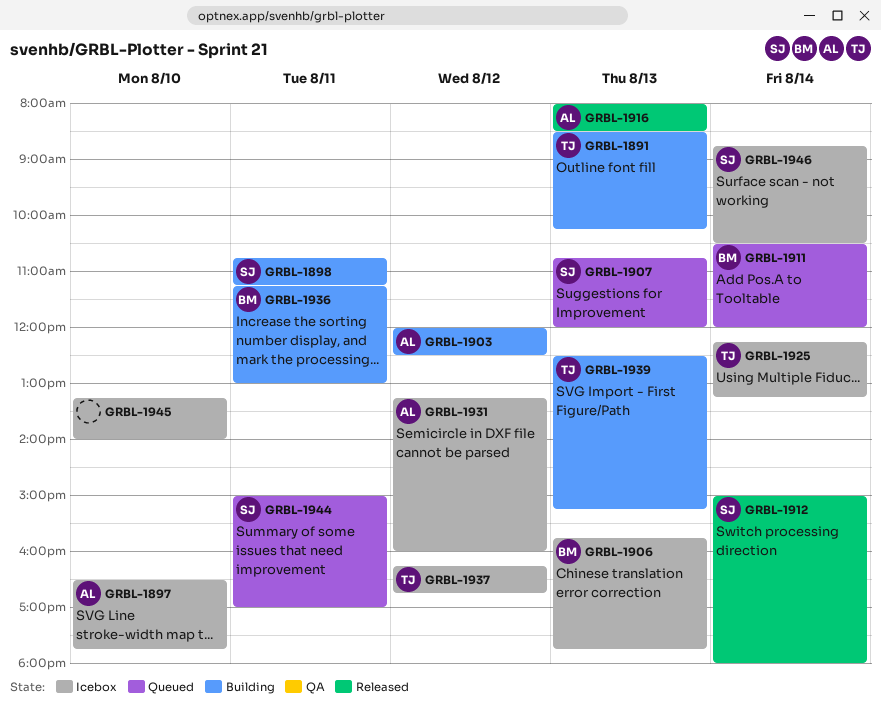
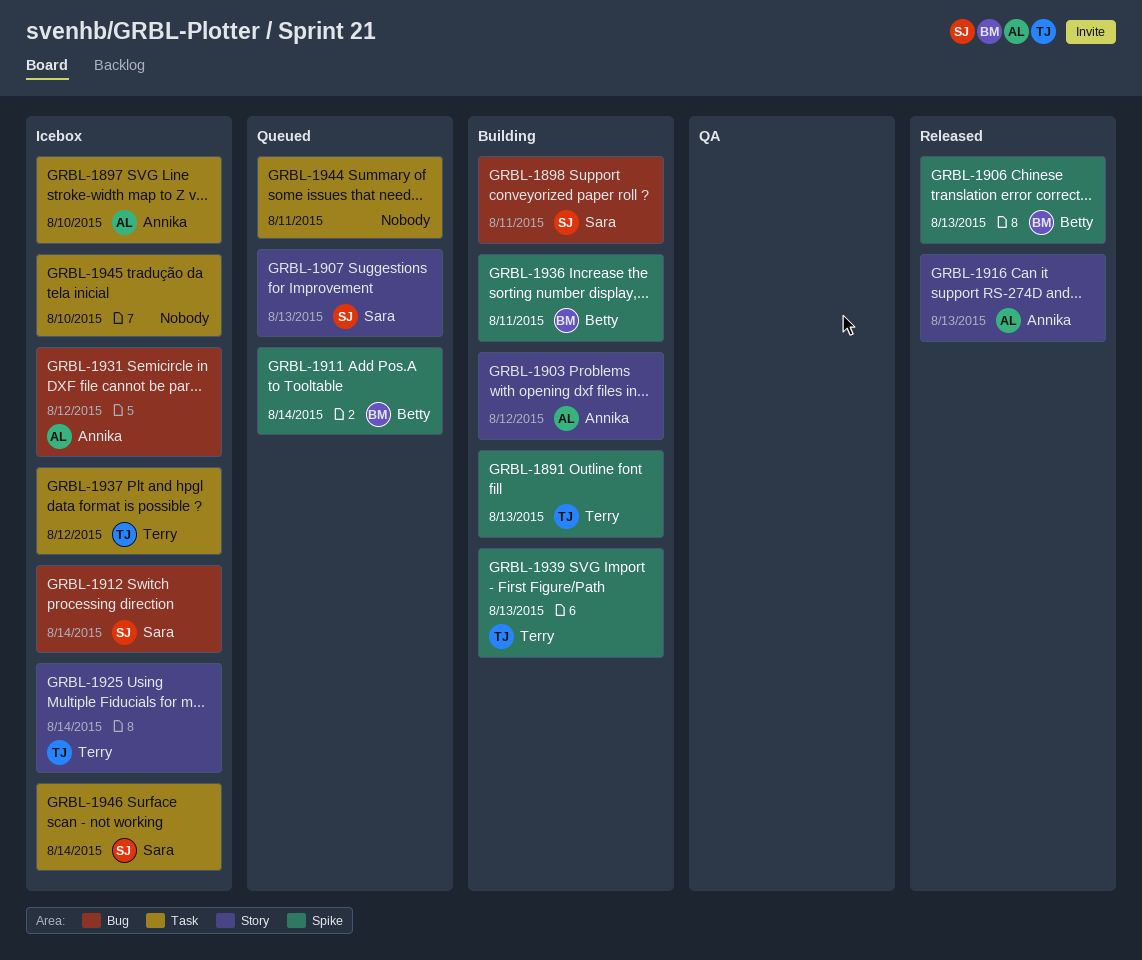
GRBL-1906, status: Icebox -> Released
GRBL-1912, status: Released -> Icebox
GRBL-1944, owner: Sara -> none

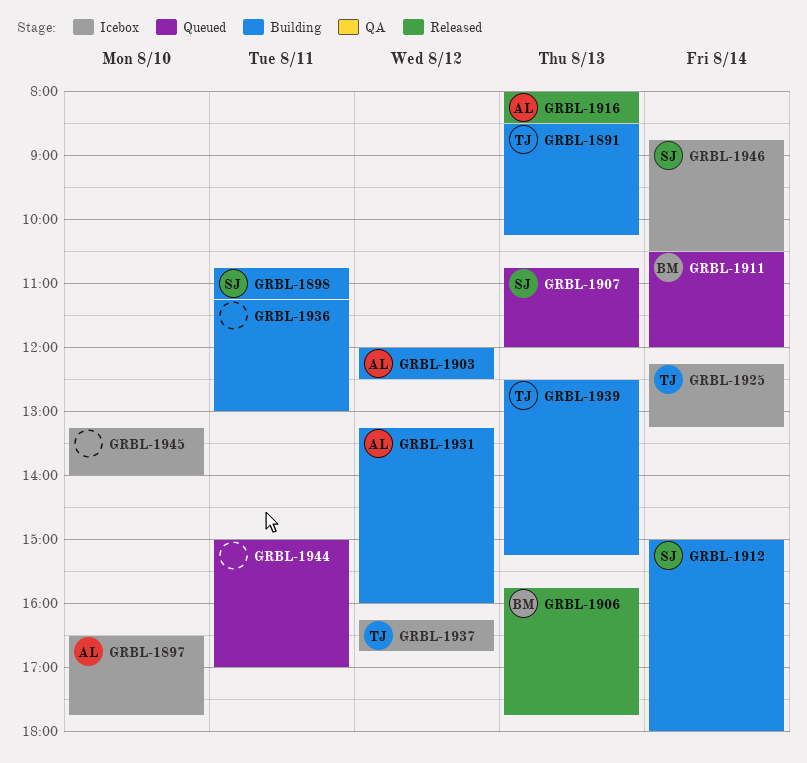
GRBL-1912, status: Icebox -> Building
GRBL-1931, status: Icebox -> Building
GRBL-1936, owner: Betty -> none

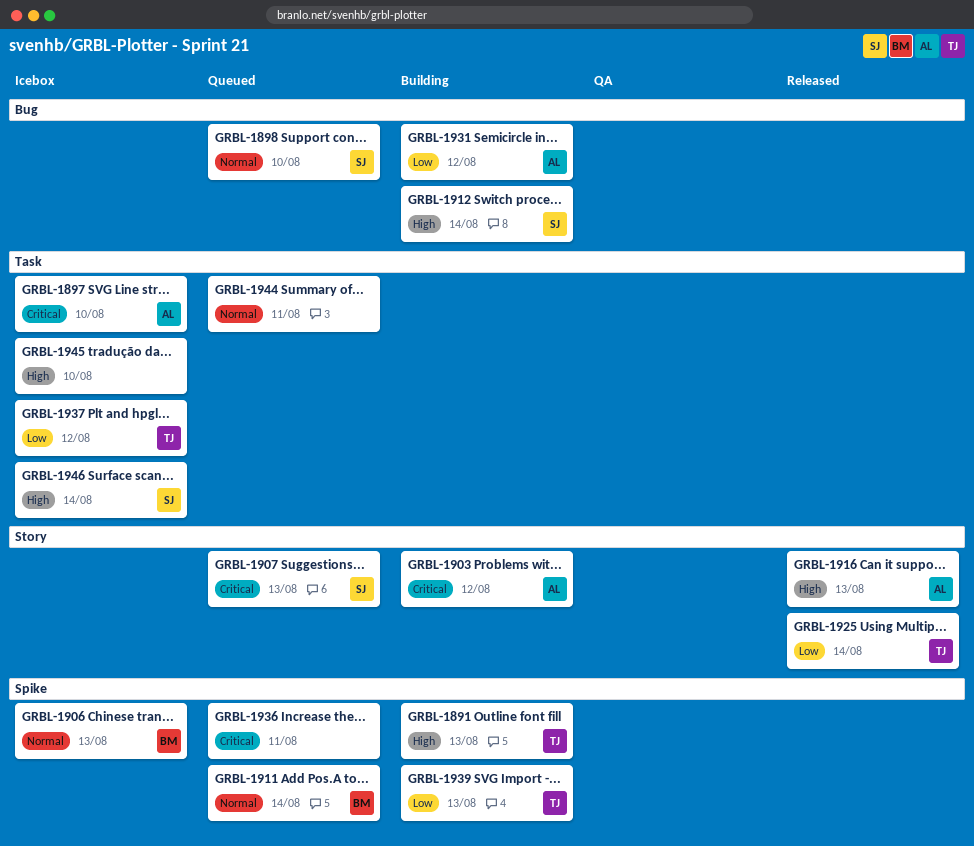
GRBL-1898, status: Building -> Queued
GRBL-1898, day: Aug 11 -> Aug 10
GRBL-1906, status: Released -> Icebox
GRBL-1925, status: Icebox -> Released
GRBL-1936, status: Building -> Queued

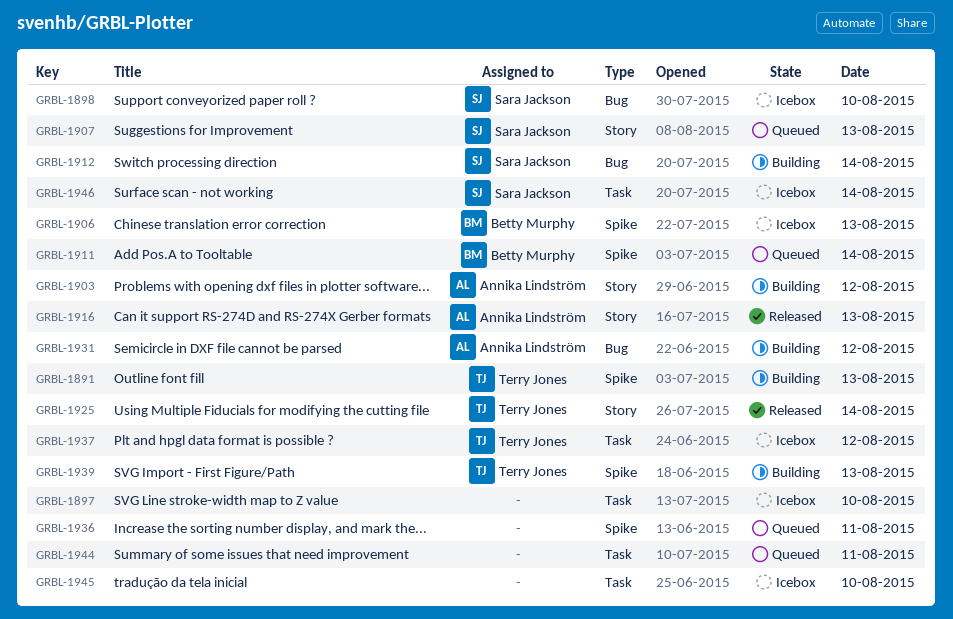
GRBL-1897, owner: Annika Lindström -> none
GRBL-1898, status: Queued -> Icebox

